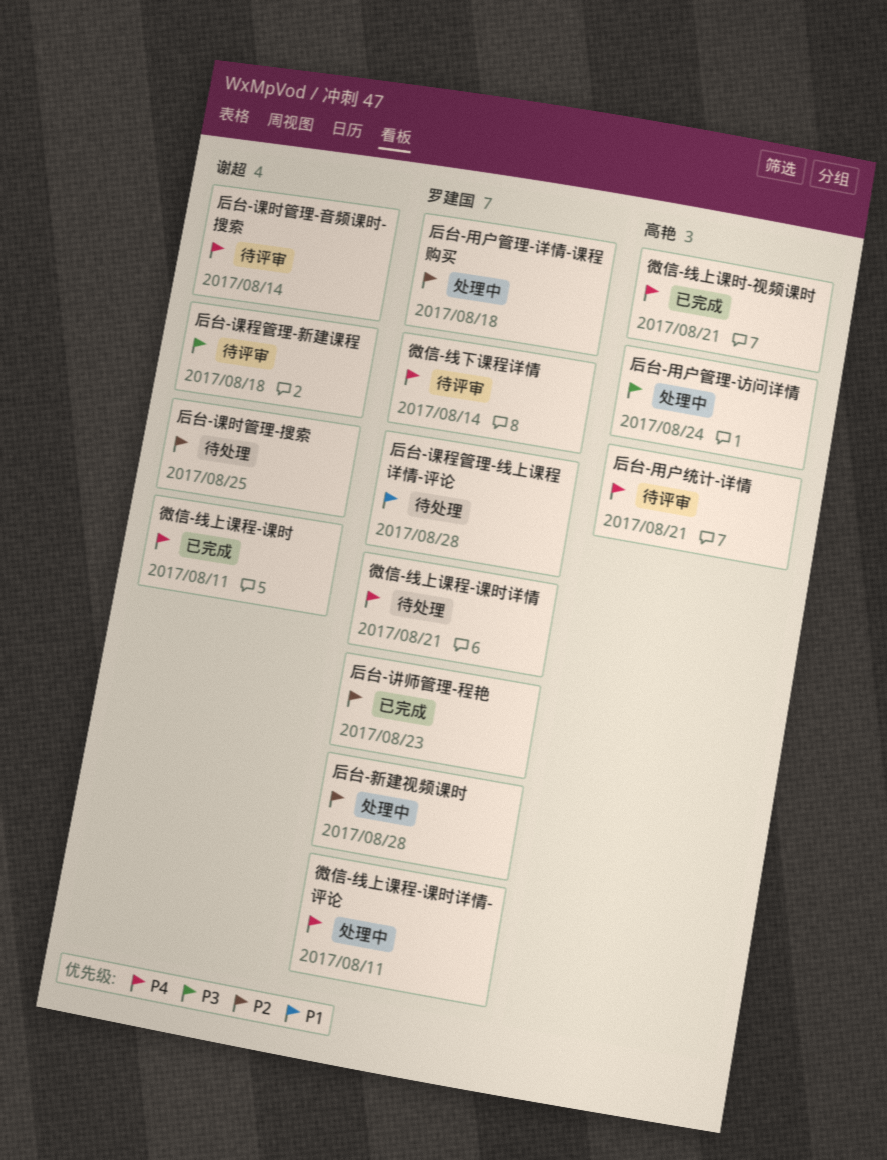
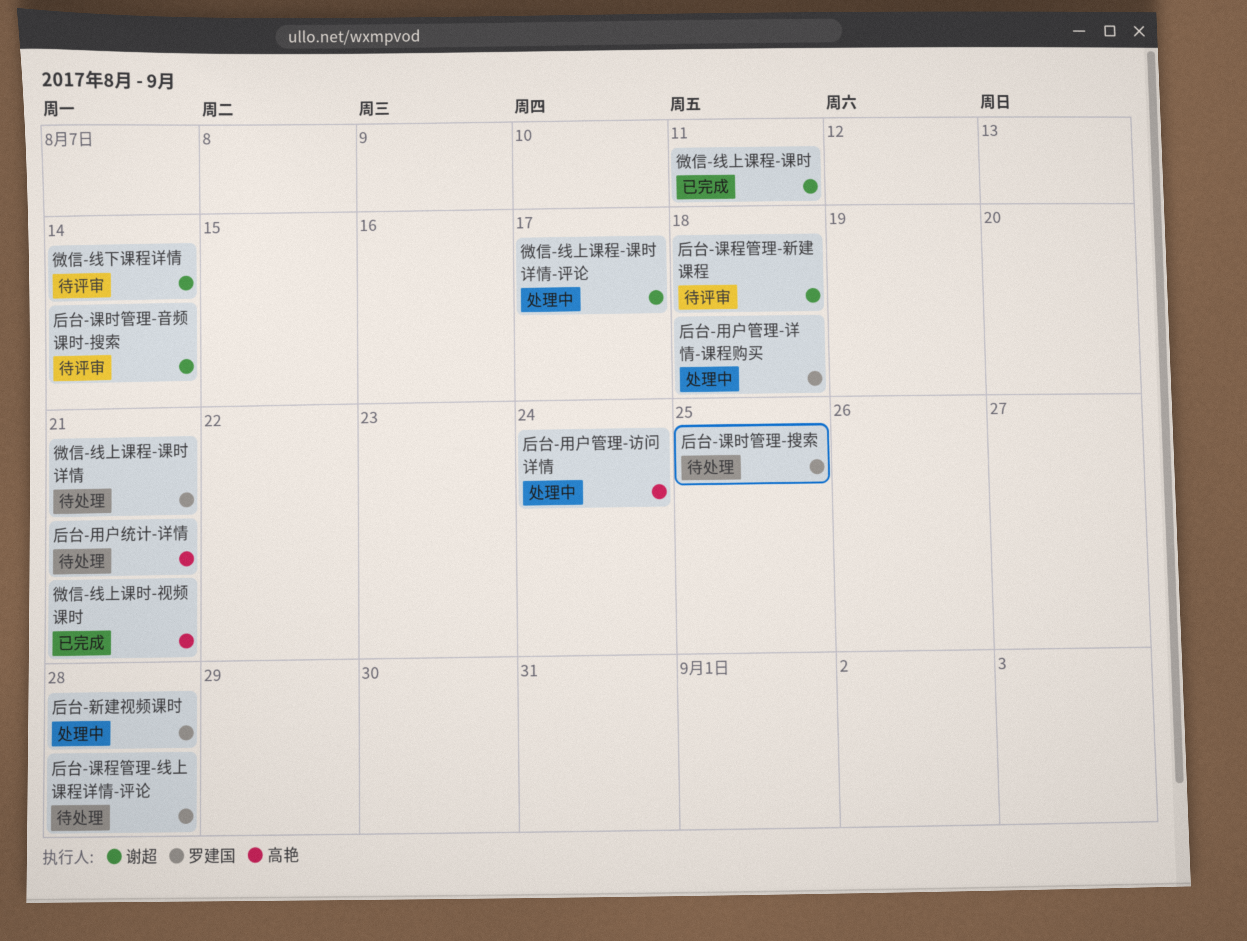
后台-用户统计-详情, status: 待评审 -> 待处理
后台-讲师管理-程艳: present -> none
后台-课时管理-搜索, owner: 谢超 -> 罗建国
微信-线上课程-课时详情-评论, owner: 罗建国 -> 谢超
微信-线上课程-课时详情-评论, due: Aug 11 -> Aug 17
微信-线下课程详情, owner: 罗建国 -> 谢超

